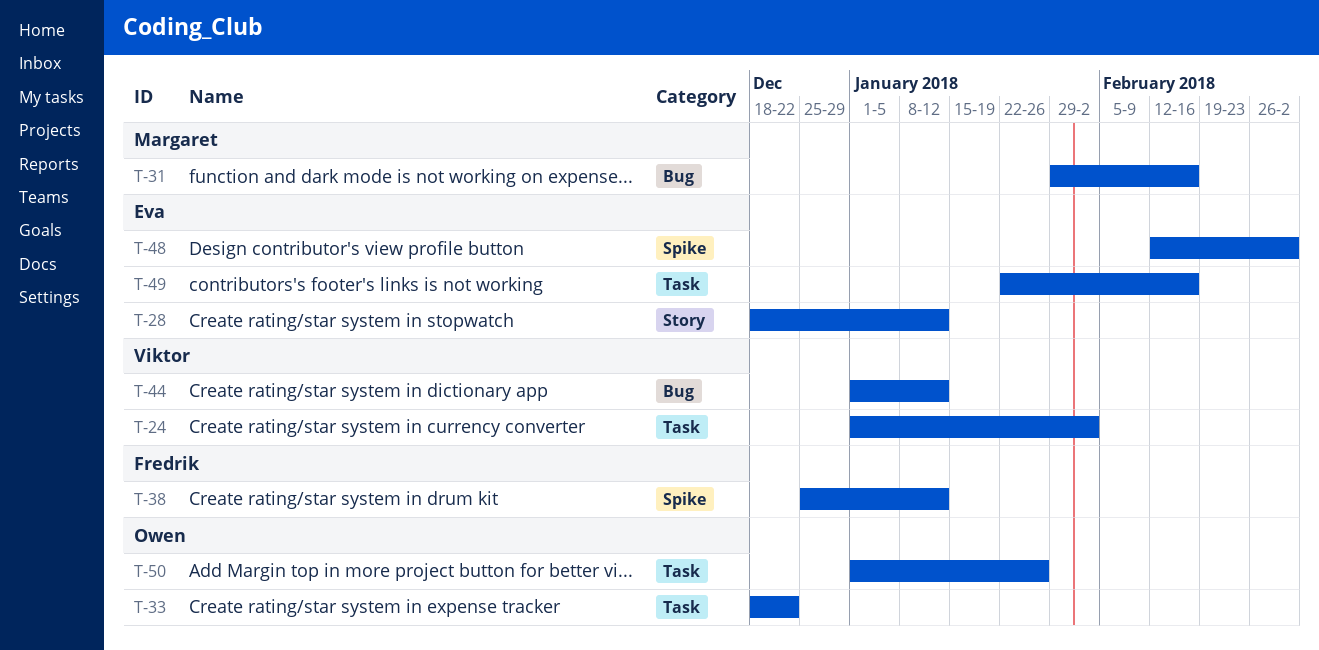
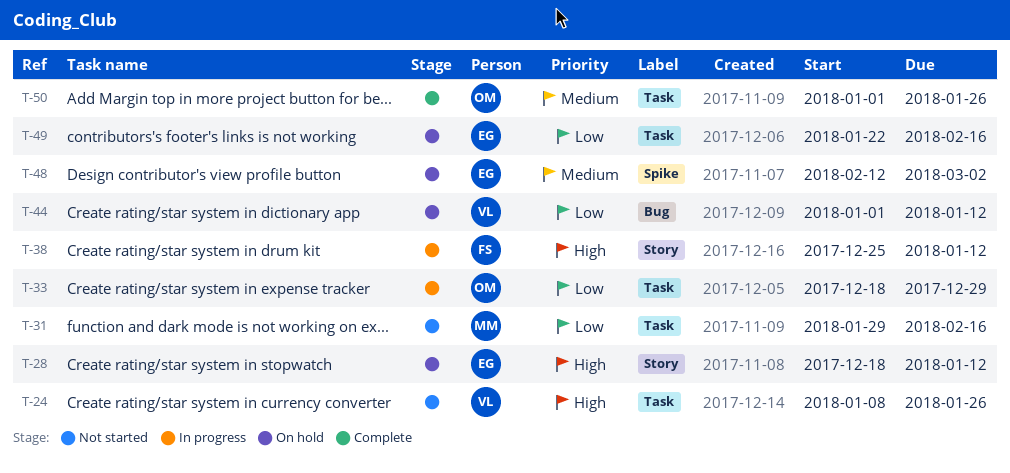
T-24, start: Jan 1 -> Jan 8
T-24, due: Feb 2 -> Jan 26
T-31, label: Bug -> Task
T-33, due: Dec 22 -> Dec 29
T-38, label: Spike -> Story

